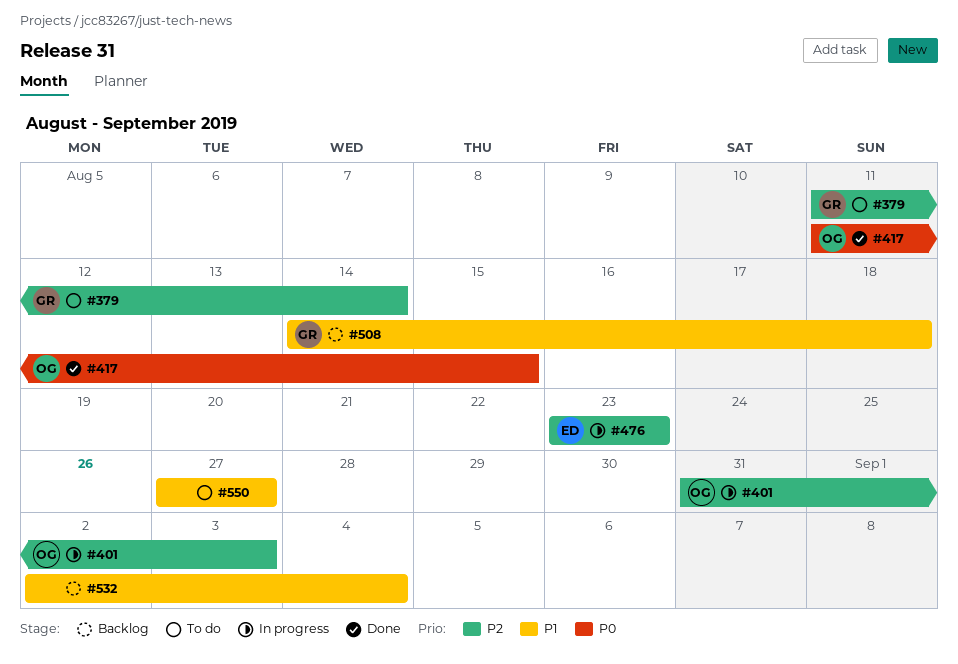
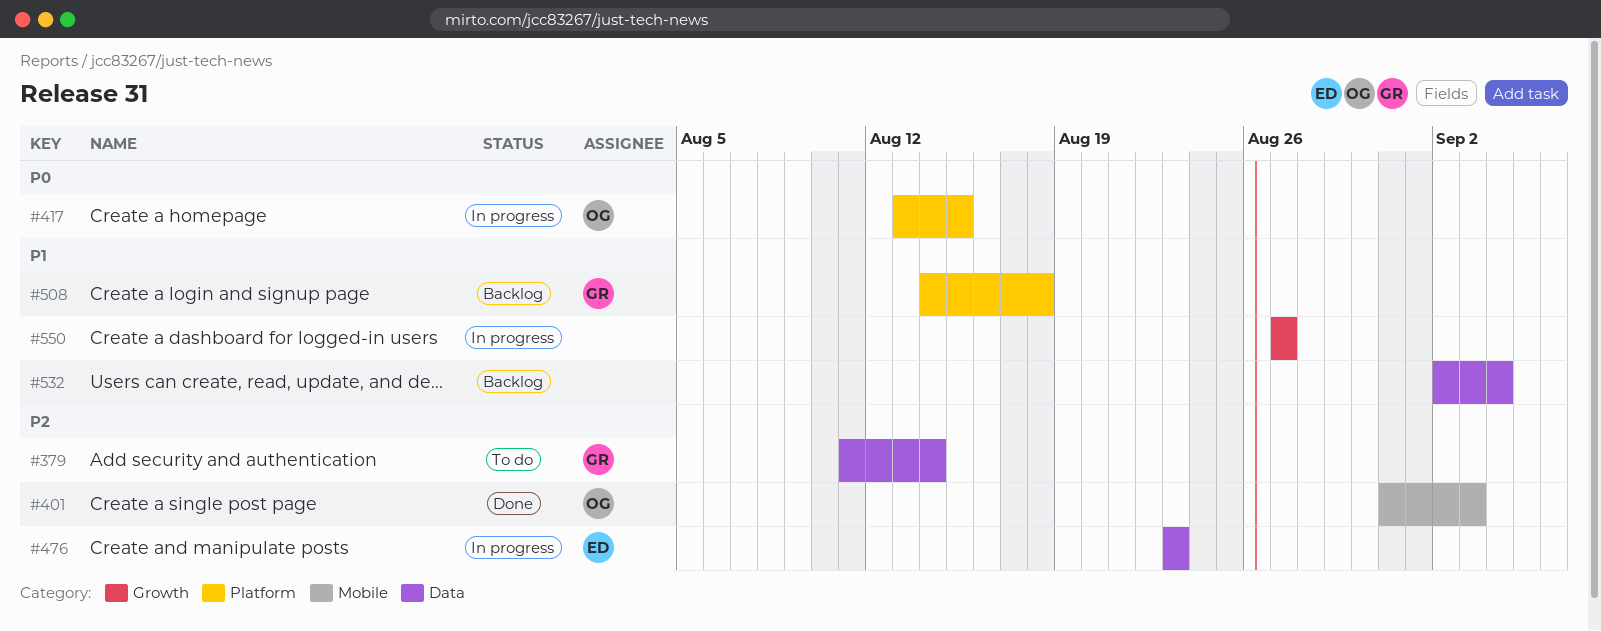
#401, status: In progress -> Done
#417, status: Done -> In progress
#417, start: Aug 11 -> Aug 13
#550, status: To do -> In progress

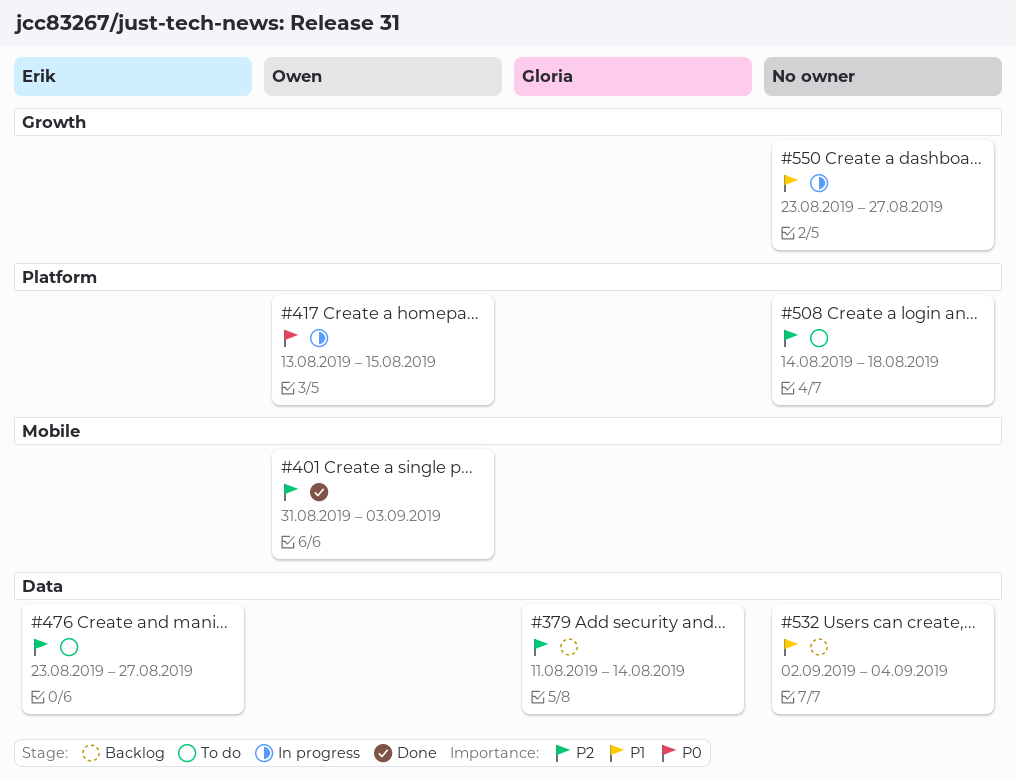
#379, status: To do -> Backlog
#476, status: In progress -> To do
#476, due: Aug 23 -> Aug 27
#508, status: Backlog -> To do
#508, owner: Gloria -> none
#508, priority: P1 -> P2
#550, start: Aug 27 -> Aug 23

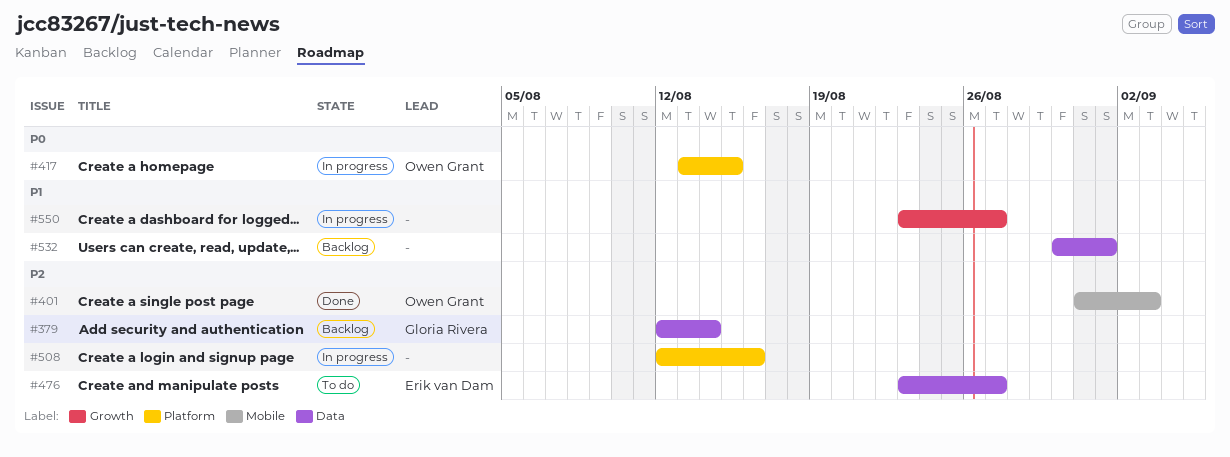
#379, start: Aug 11 -> Aug 12
#508, status: To do -> In progress
#508, start: Aug 14 -> Aug 12
#508, due: Aug 18 -> Aug 16
#532, start: Sep 2 -> Aug 30
#532, due: Sep 4 -> Sep 1

